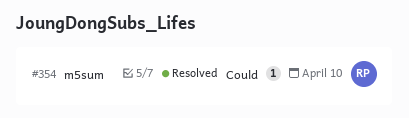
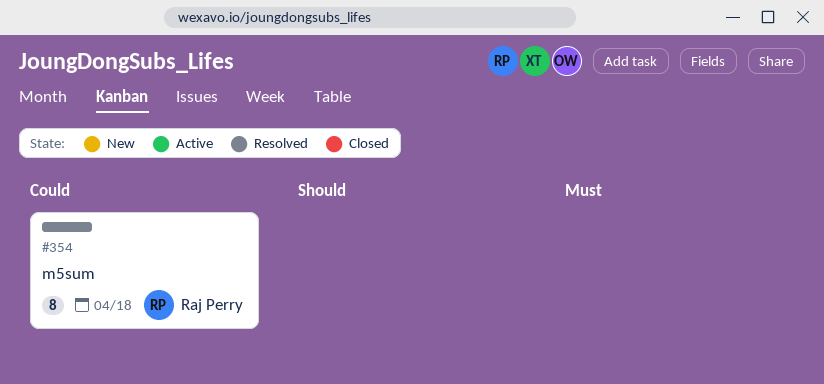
#354, estimate: 1 -> 8
#354, due: Apr 10 -> Apr 18

